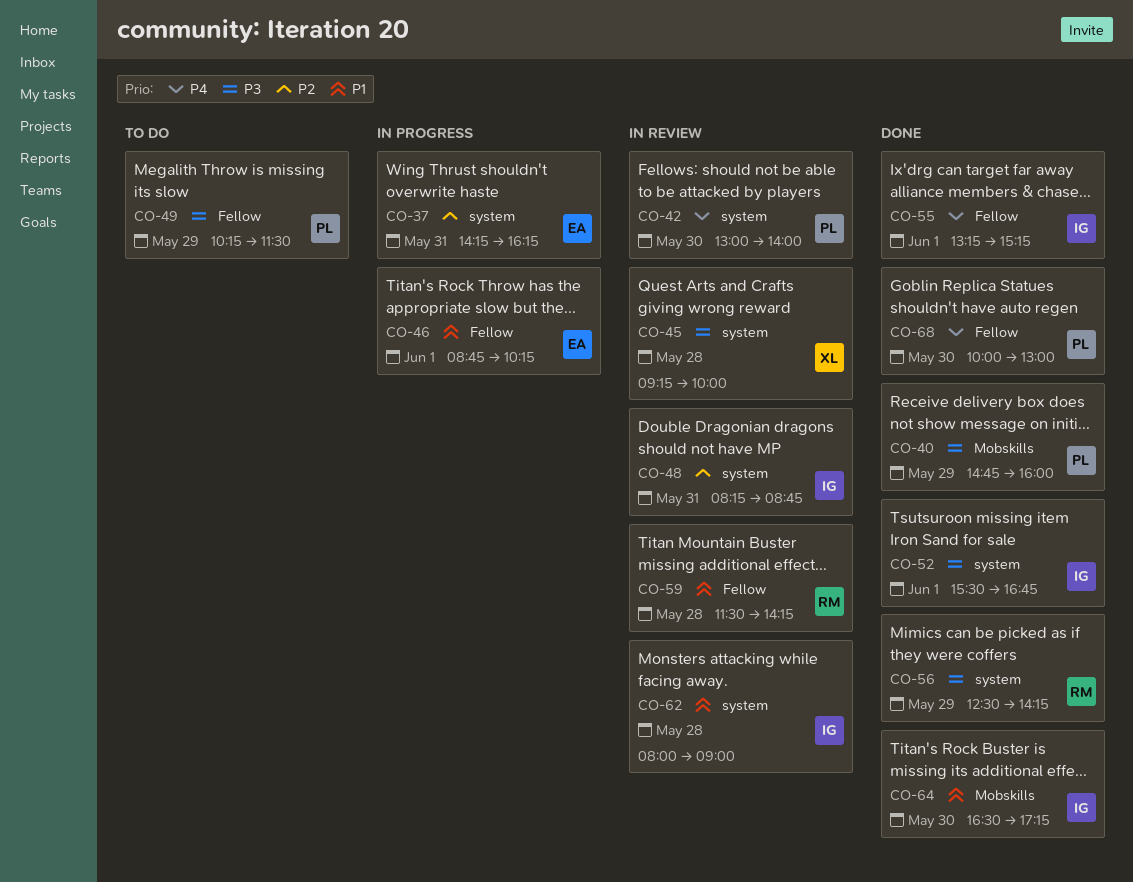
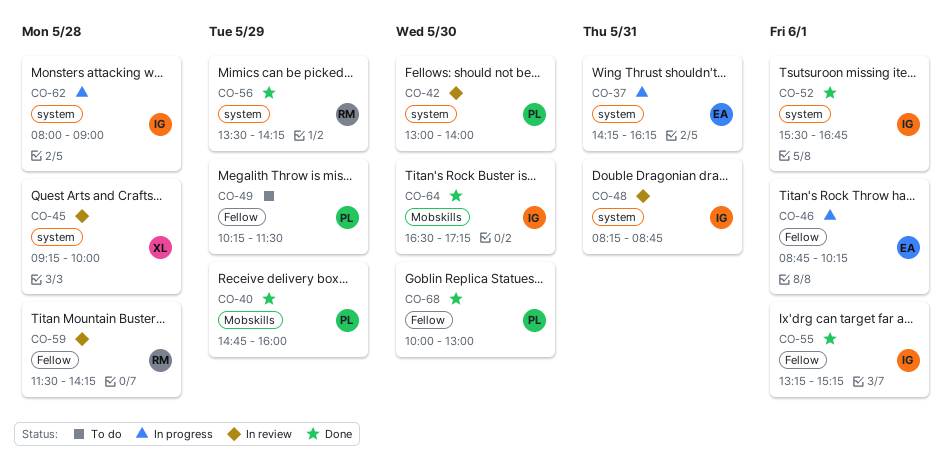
CO-56, begins: 12:30 -> 13:30
CO-62, status: In review -> In progress

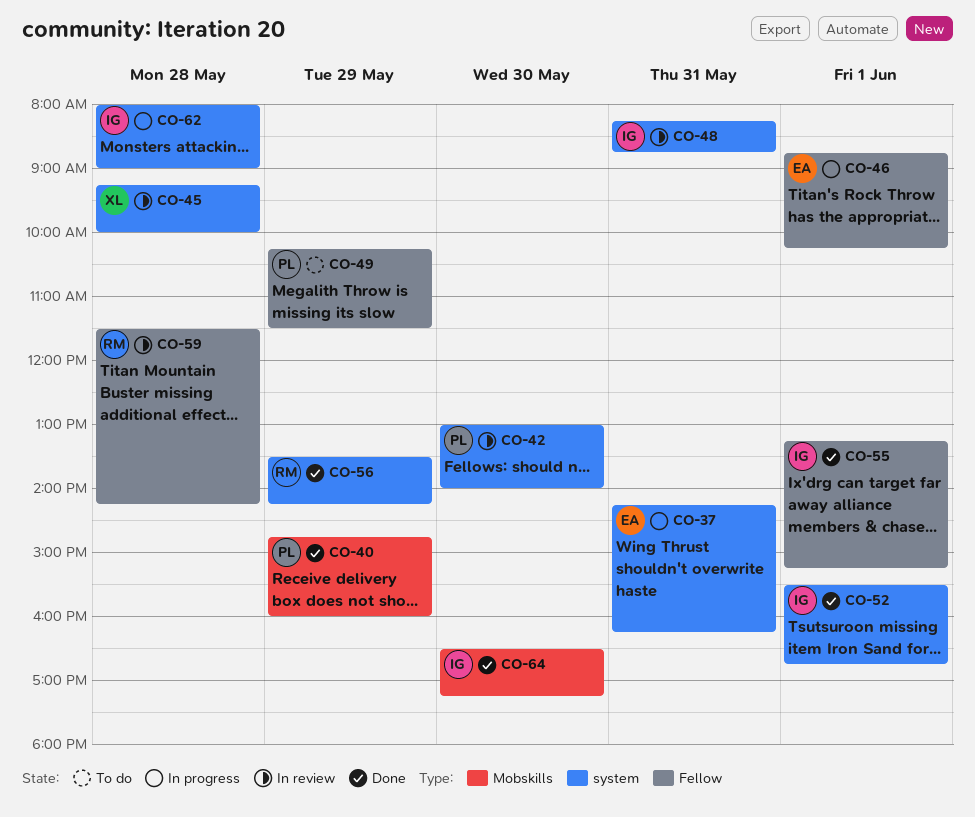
CO-68: present -> none

